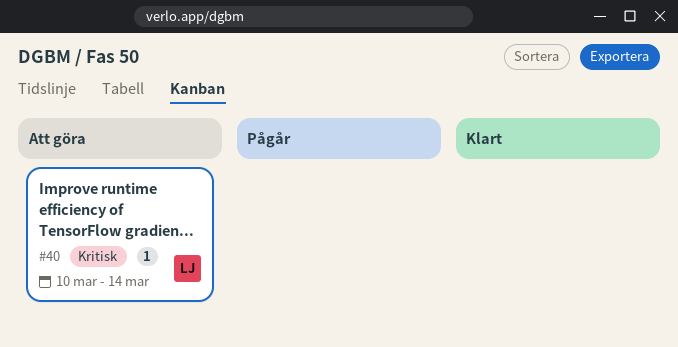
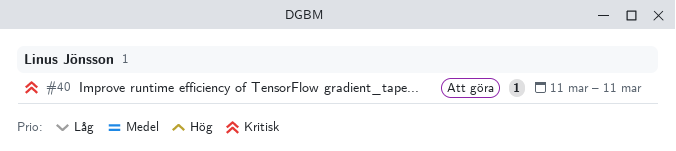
#40, start: Mar 10 -> Mar 11
#40, due: Mar 14 -> Mar 11

